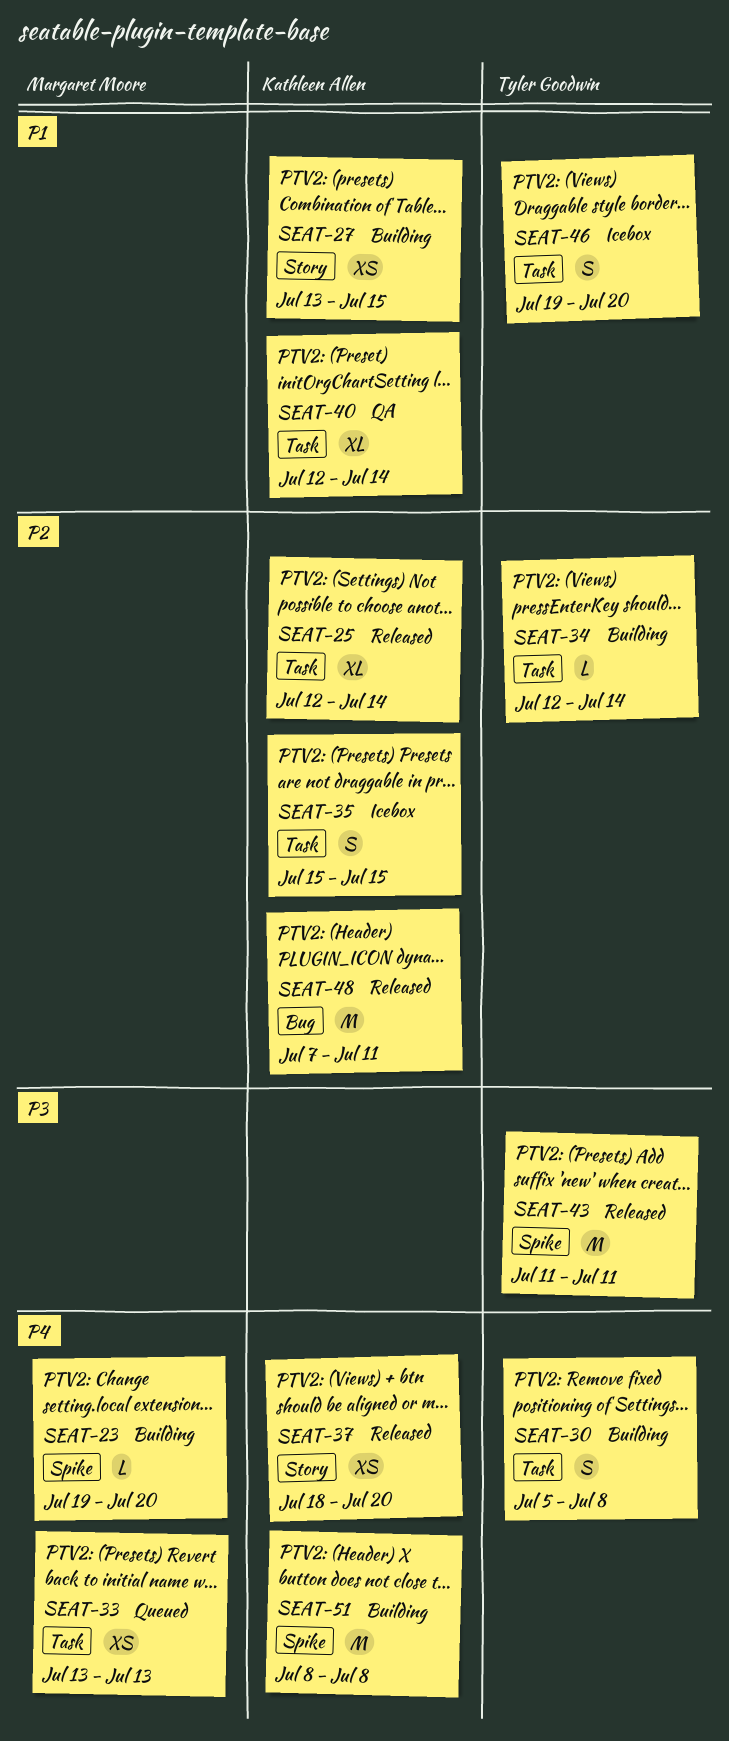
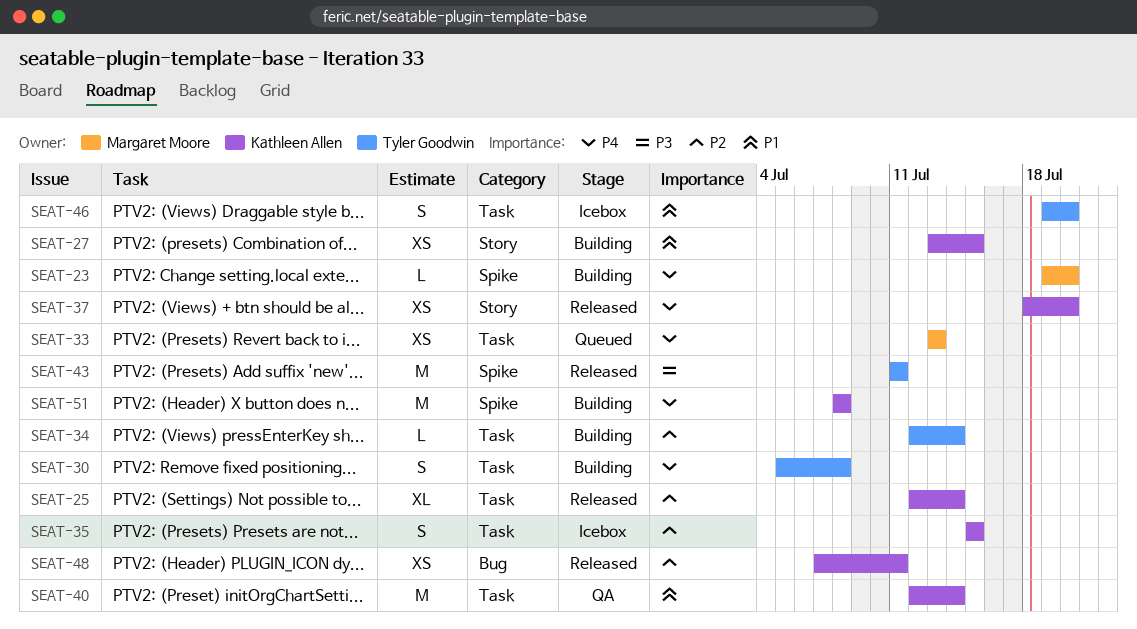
SEAT-40, estimate: XL -> M
SEAT-48, estimate: M -> XS

